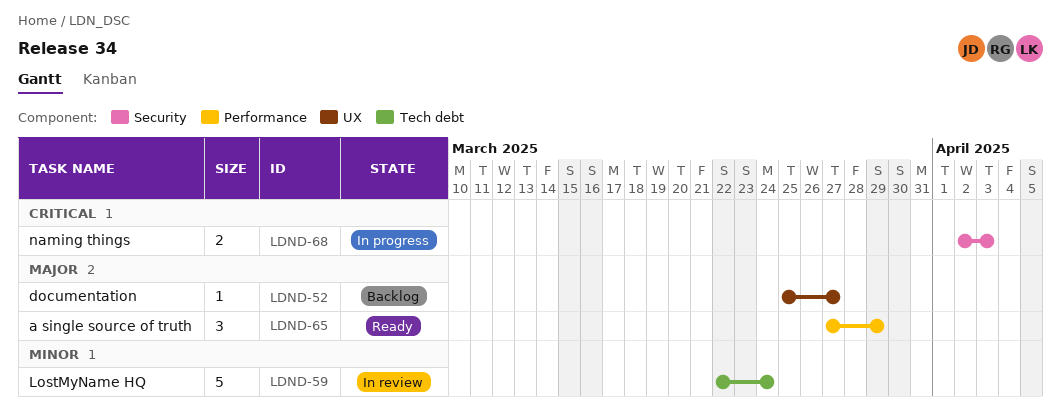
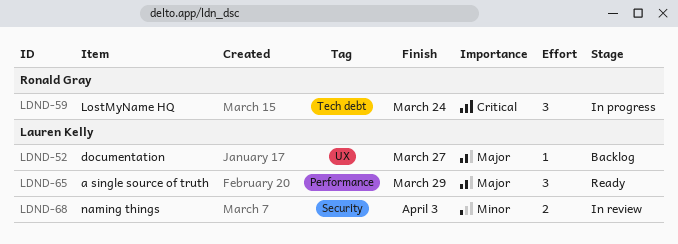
LDND-59, status: In review -> In progress
LDND-59, priority: Minor -> Critical
LDND-59, estimate: 5 -> 3
LDND-68, status: In progress -> In review
LDND-68, priority: Critical -> Minor

